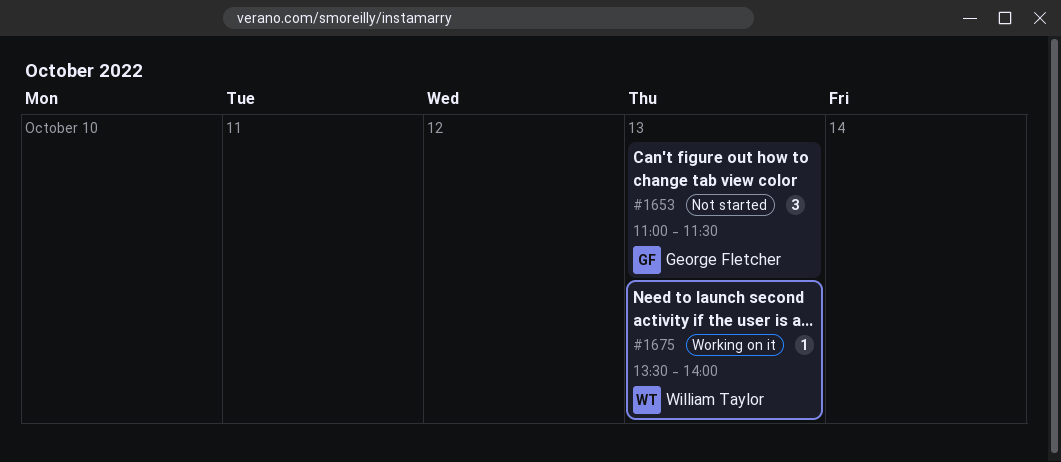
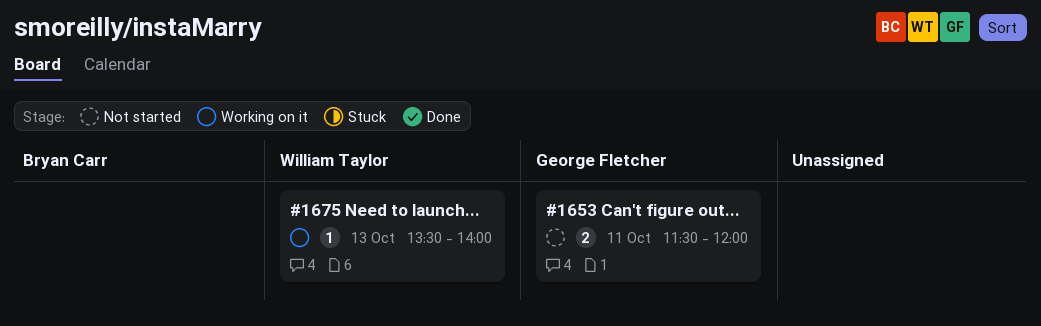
#1653, estimate: 3 -> 2
#1653, day: Oct 13 -> Oct 11
#1653, begins: 11:00 -> 11:30
#1653, ends: 11:30 -> 12:00

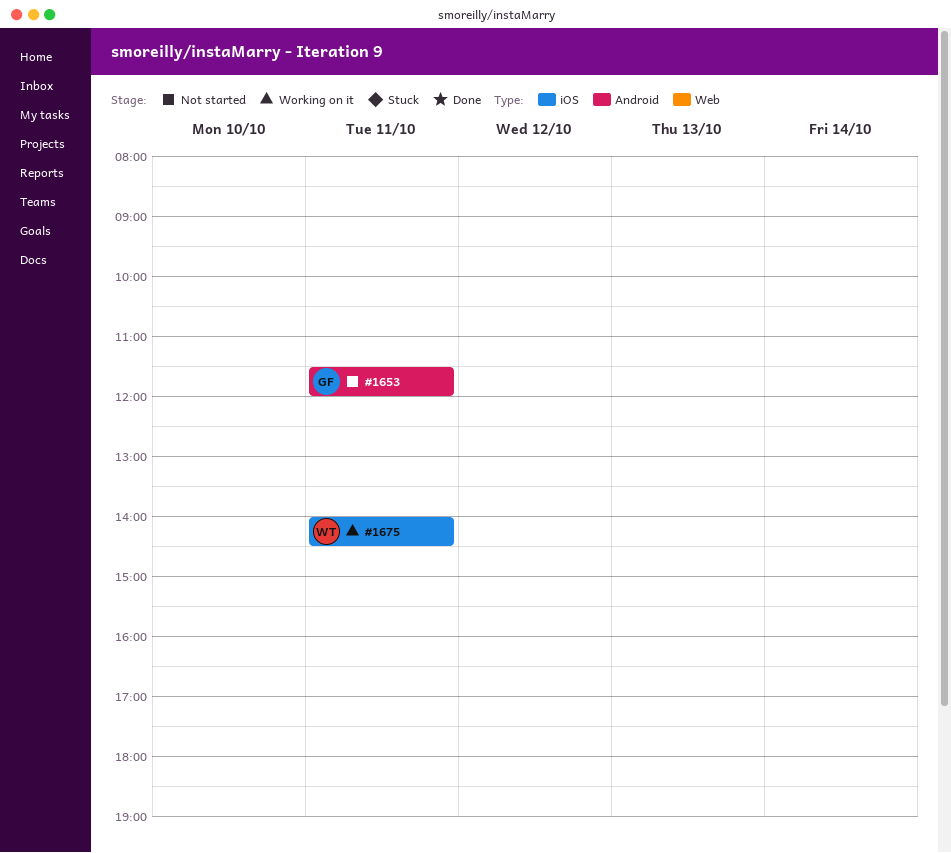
#1675, day: Oct 13 -> Oct 11
#1675, begins: 13:30 -> 14:00
#1675, ends: 14:00 -> 14:30

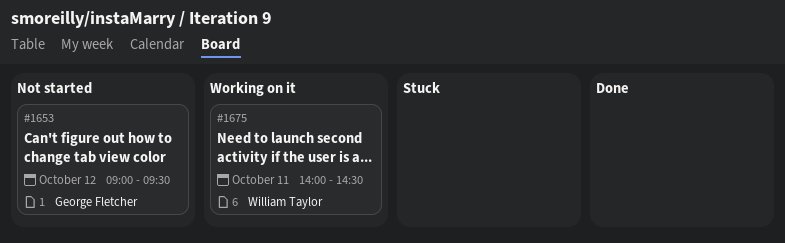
#1653, day: Oct 11 -> Oct 12
#1653, begins: 11:30 -> 09:00
#1653, ends: 12:00 -> 09:30

